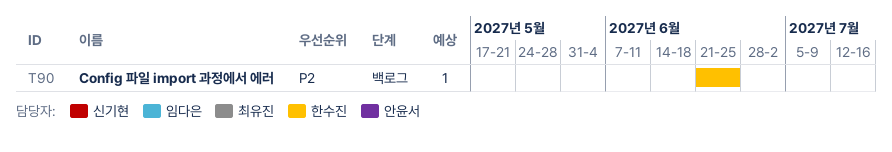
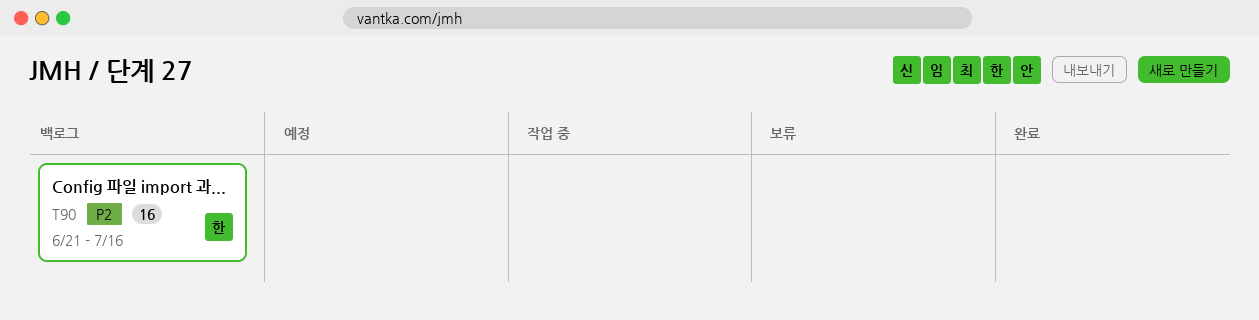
T90, estimate: 1 -> 16
T90, due: Jun 25 -> Jul 16

